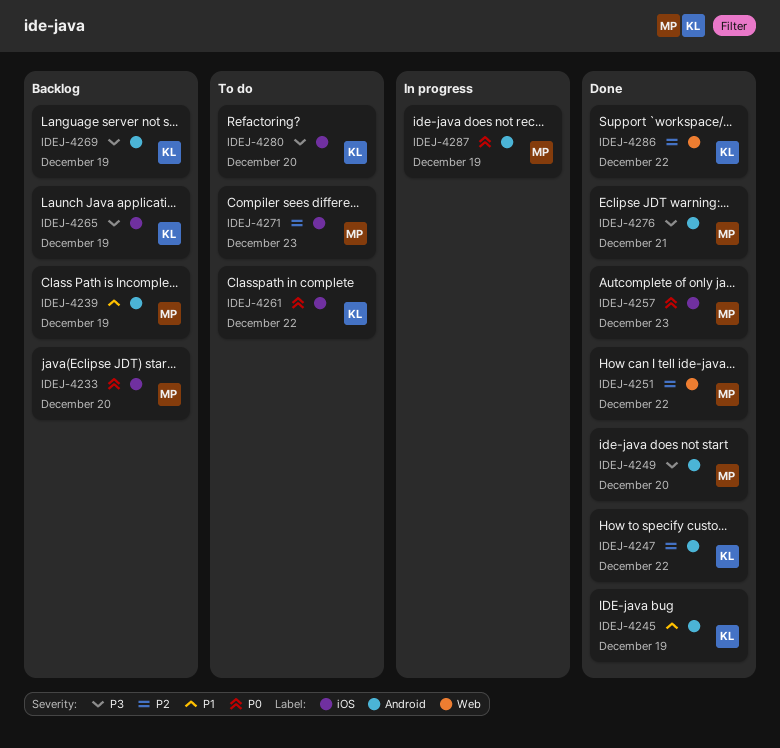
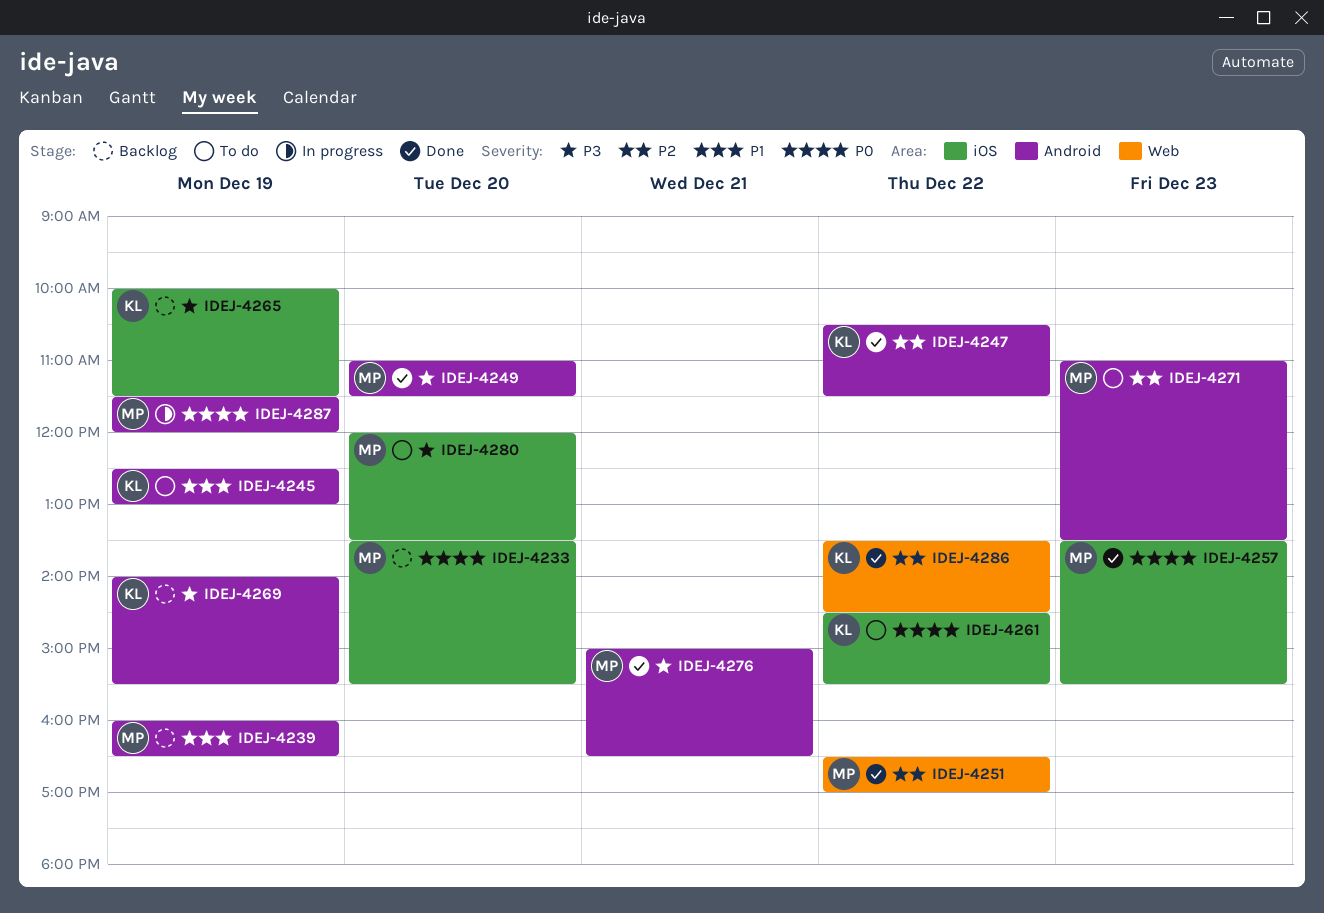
IDEJ-4245, status: Done -> To do
IDEJ-4271, label: iOS -> Android
IDEJ-4280, owner: KL -> MP

